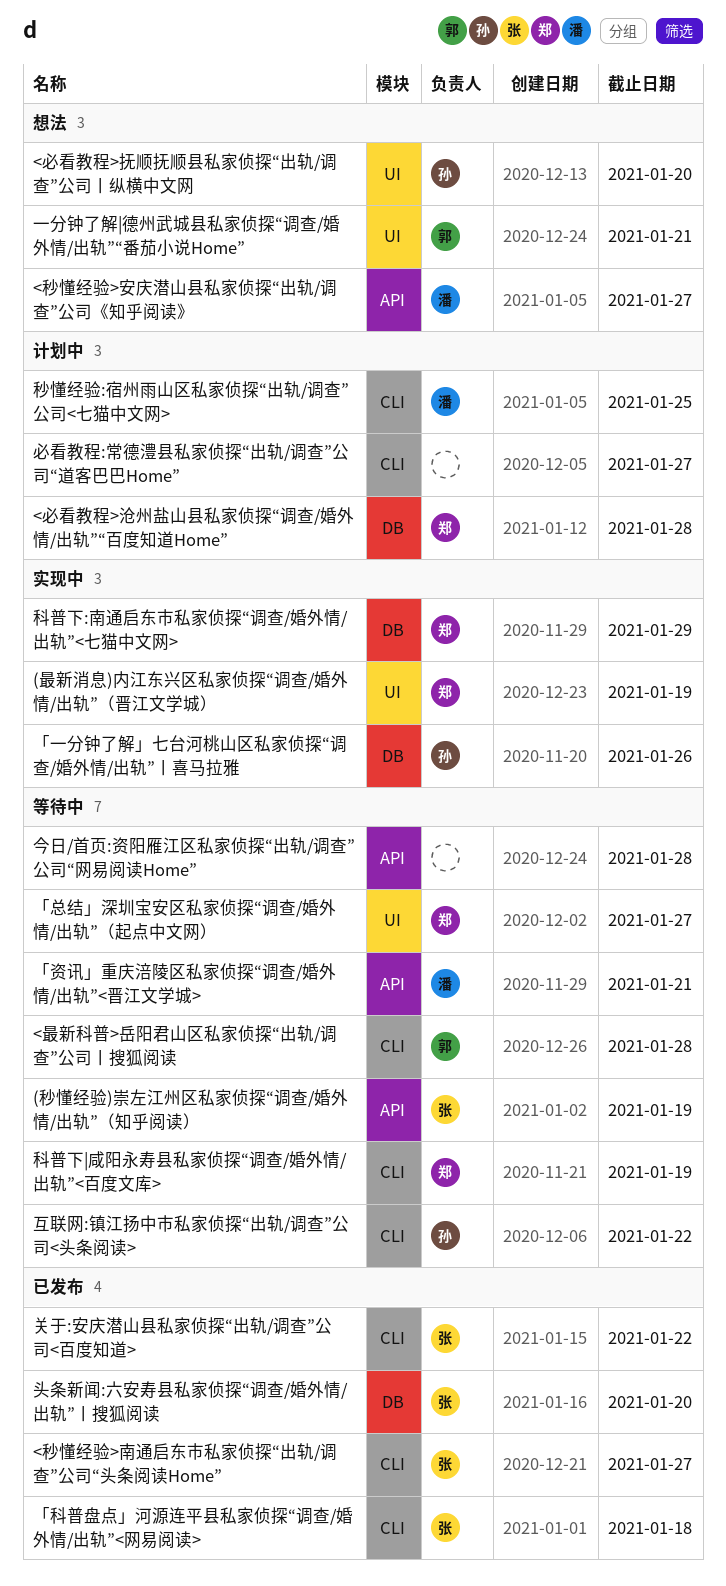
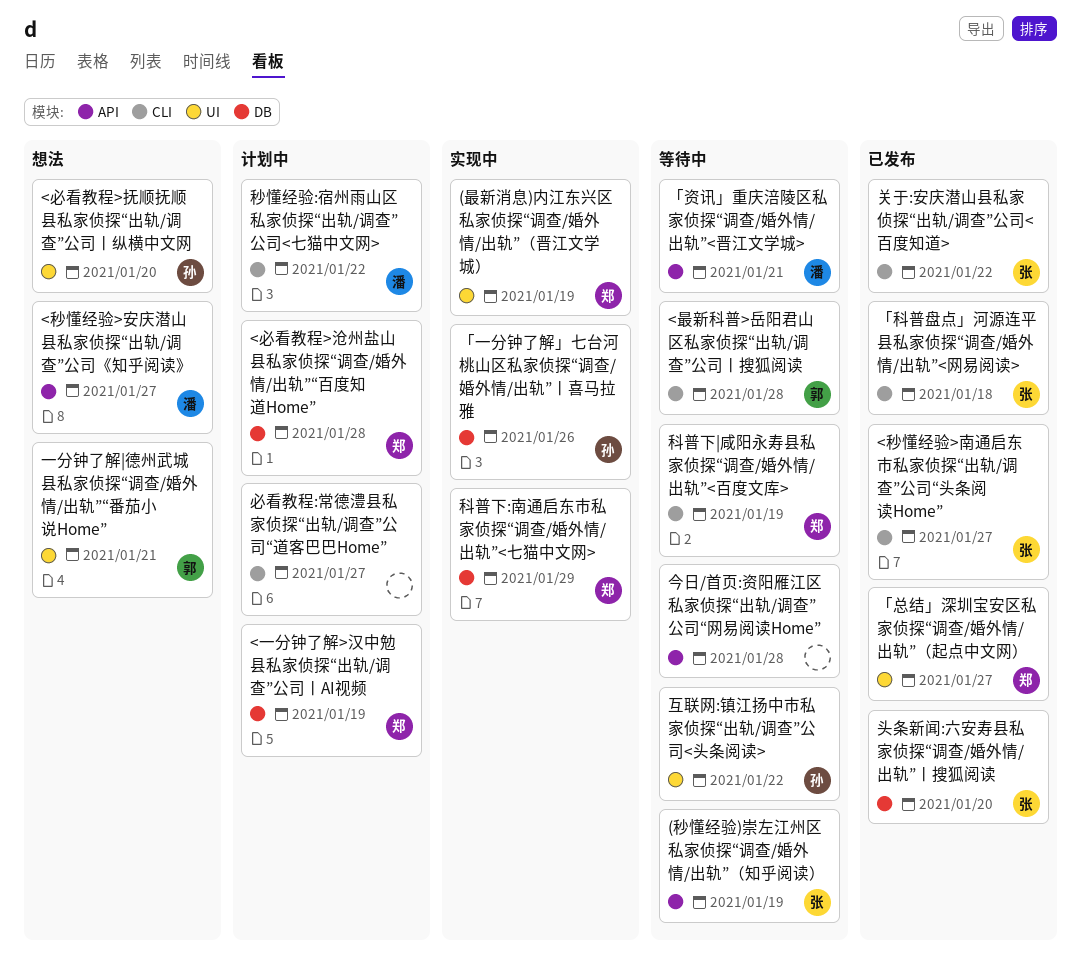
<一分钟了解>汉中勉县私家侦探“出轨/调查”公司丨AI视频: none -> present
「总结」深圳宝安区私家侦探“调查/婚外情/出轨”（起点中文网）, status: 等待中 -> 已发布
互联网:镇江扬中市私家侦探“出轨/调查”公司<头条阅读>, label: CLI -> UI
秒懂经验:宿州雨山区私家侦探“出轨/调查”公司<七猫中文网>, due: Jan 25 -> Jan 22

